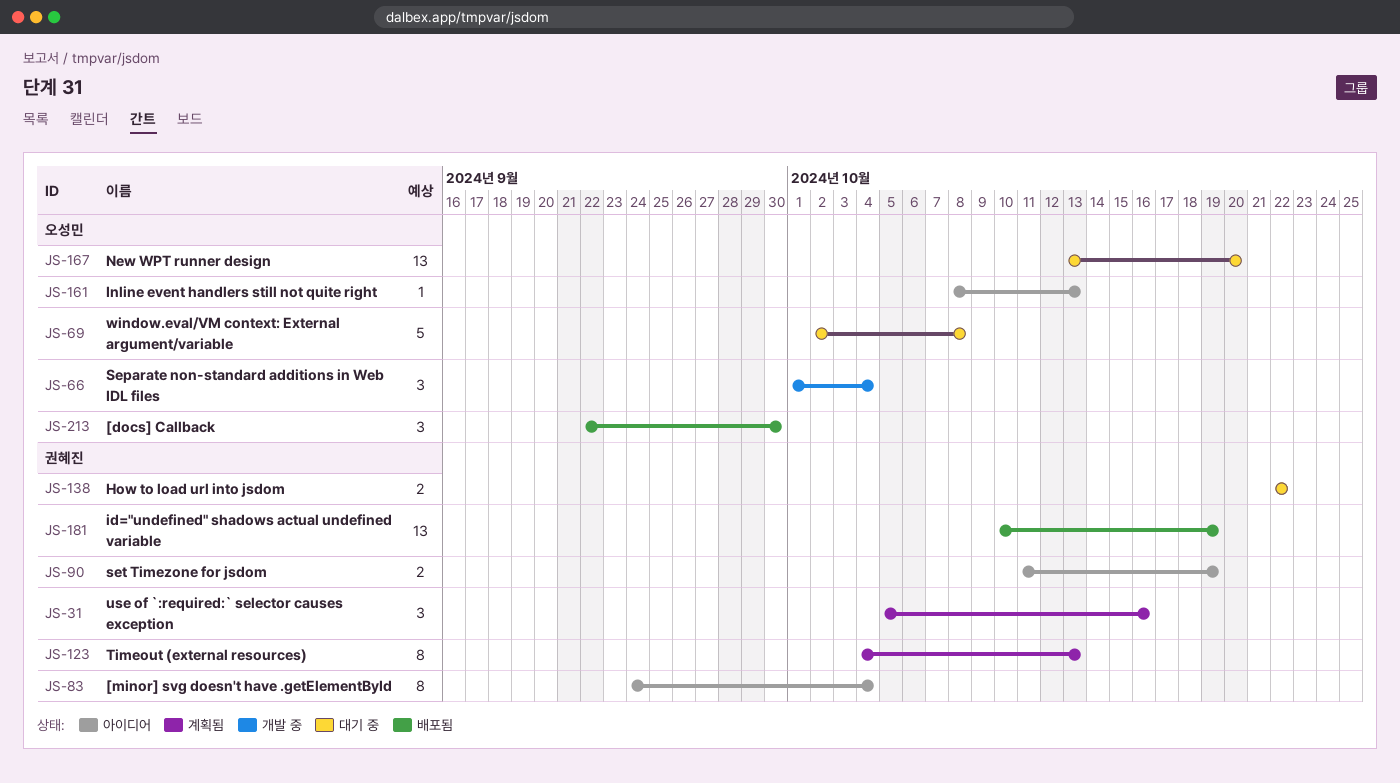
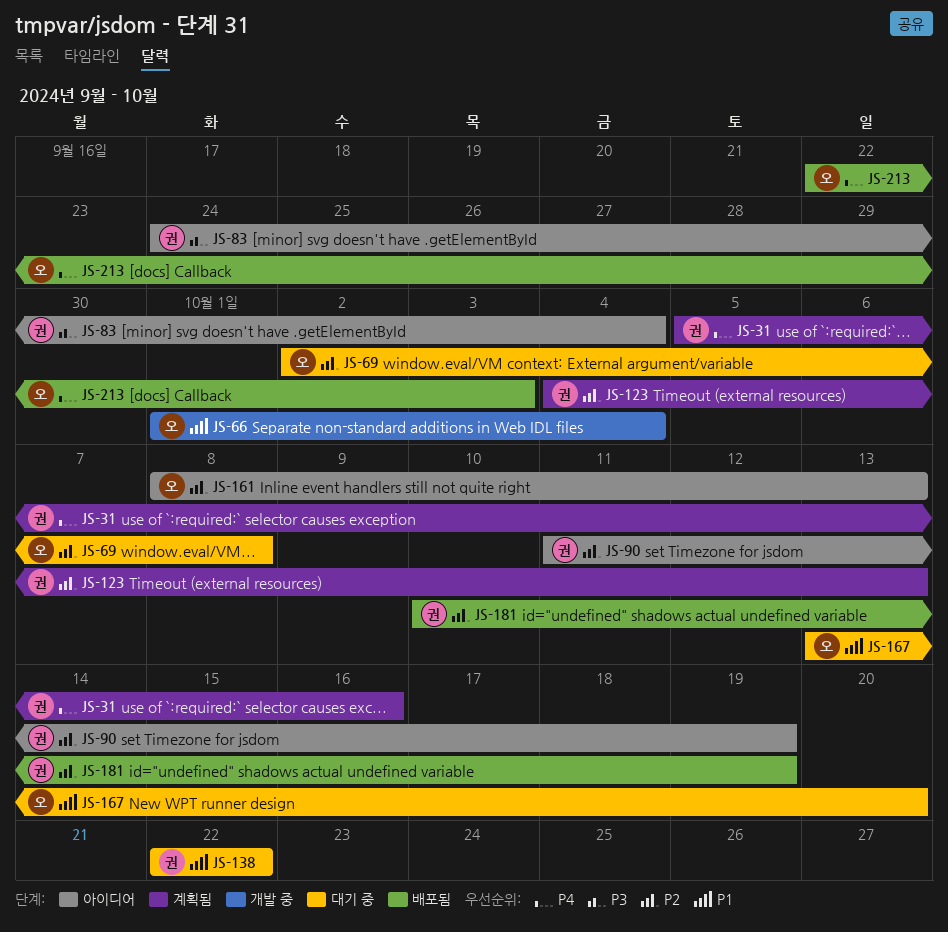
JS-213, due: Sep 30 -> Oct 3

